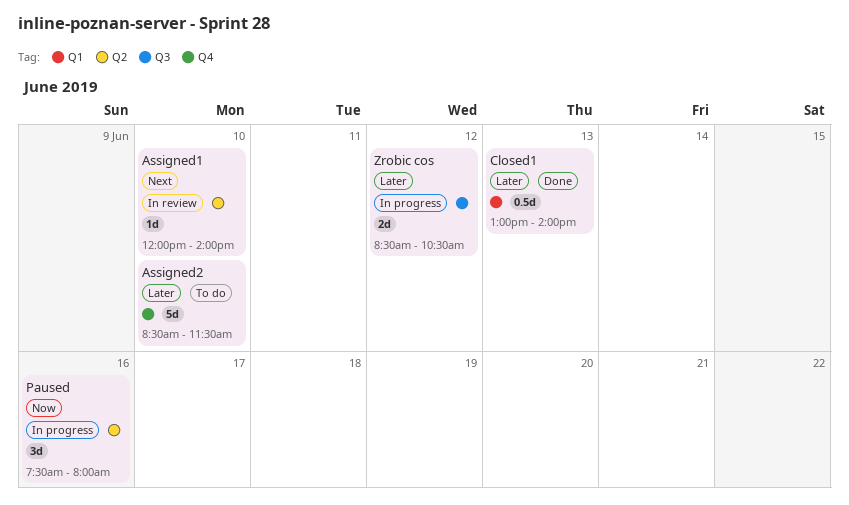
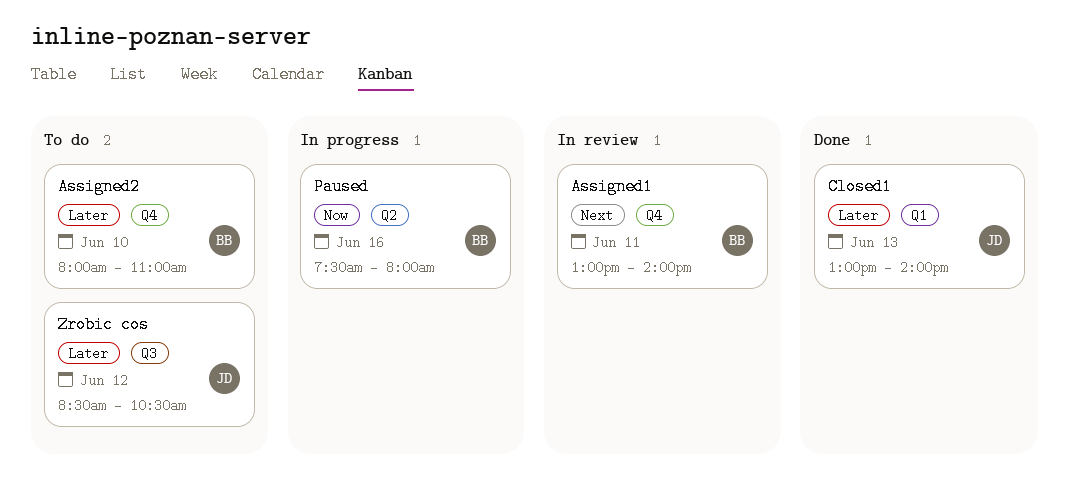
Assigned1, label: Q2 -> Q4
Assigned1, day: Jun 10 -> Jun 11
Assigned1, begins: 12:00 -> 13:00
Assigned2, begins: 08:30 -> 08:00
Assigned2, ends: 11:30 -> 11:00
Zrobic cos, status: In progress -> To do

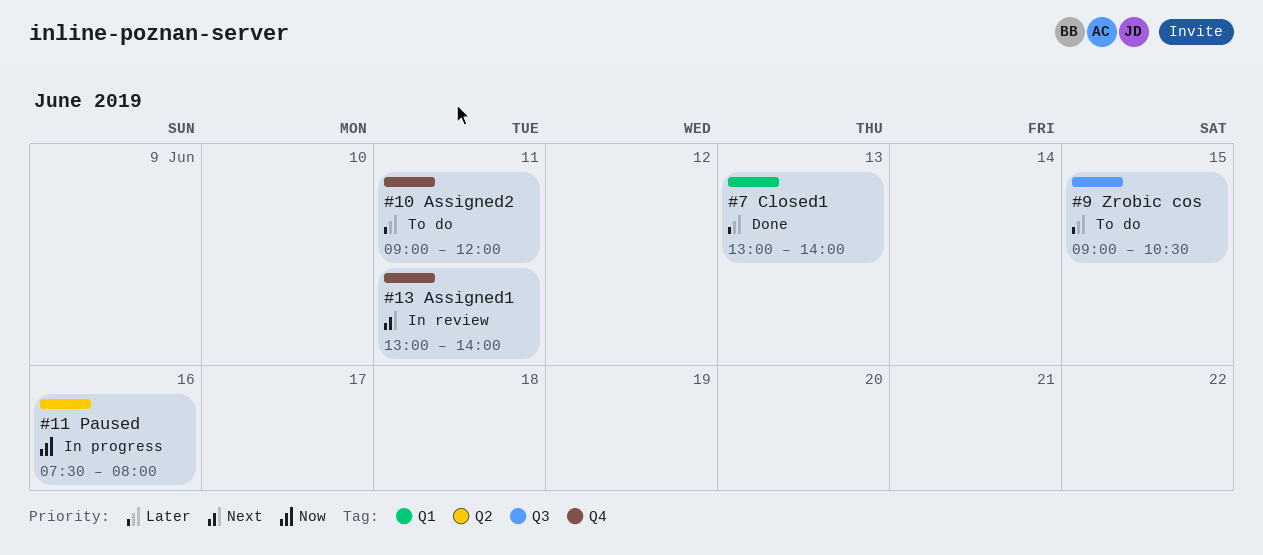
Assigned2, day: Jun 10 -> Jun 11
Assigned2, begins: 08:00 -> 09:00
Assigned2, ends: 11:00 -> 12:00
Zrobic cos, day: Jun 12 -> Jun 15
Zrobic cos, begins: 08:30 -> 09:00

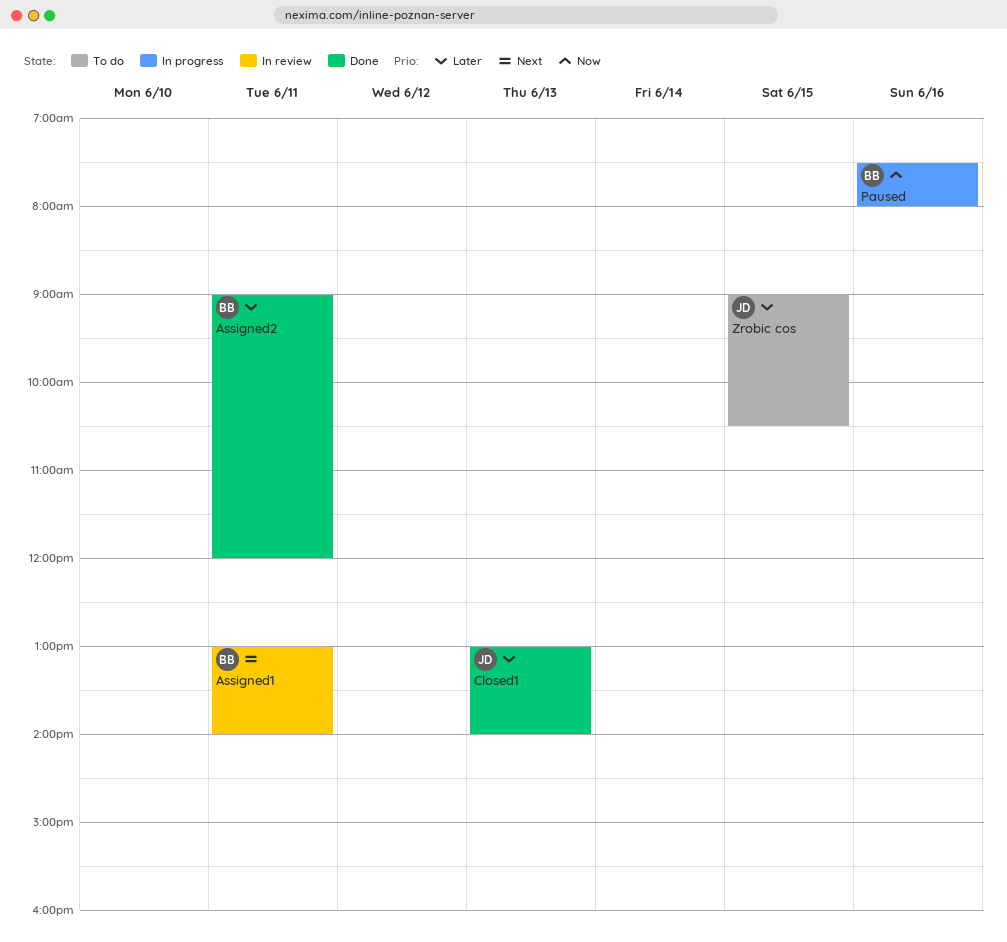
Assigned2, status: To do -> Done

